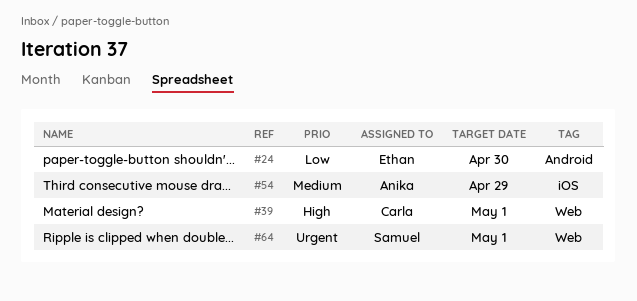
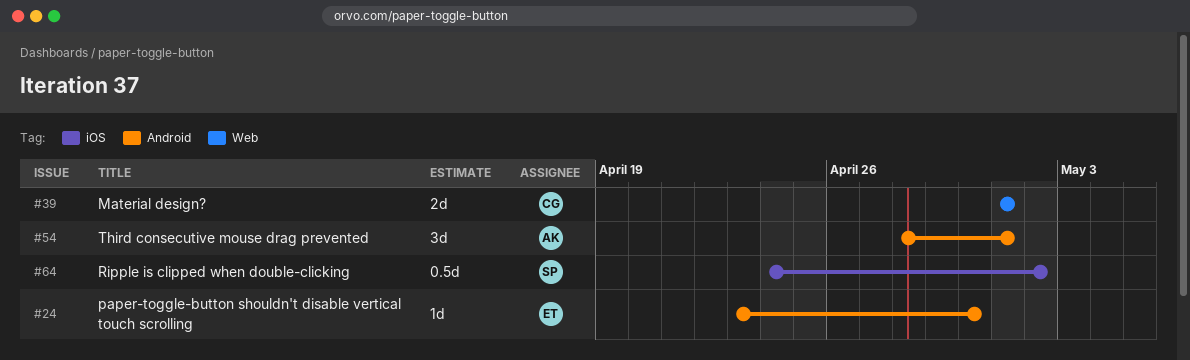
#54, label: iOS -> Android
#54, due: Apr 29 -> May 1
#64, label: Web -> iOS
#64, due: May 1 -> May 2

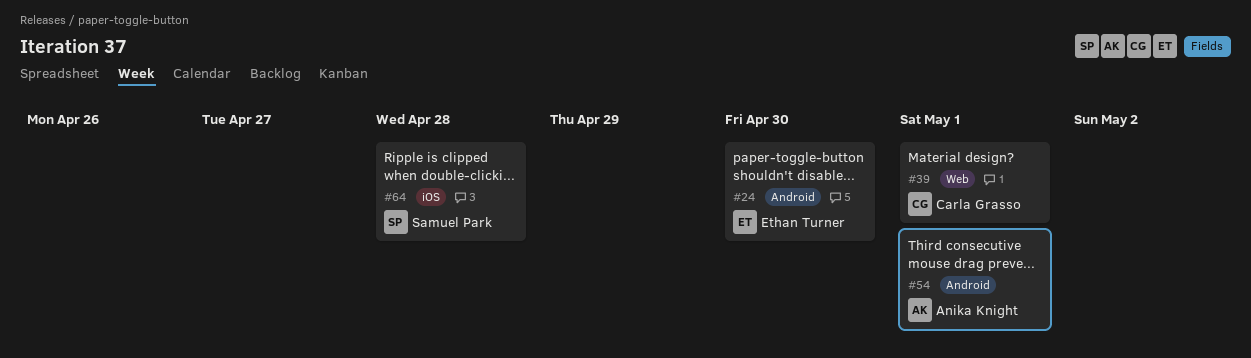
#64, due: May 2 -> Apr 28

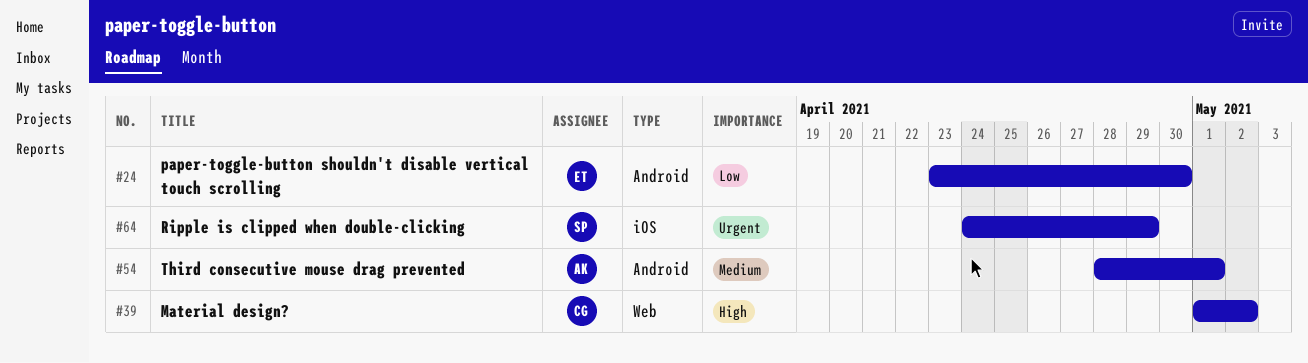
#39, due: May 1 -> May 2
#64, due: Apr 28 -> Apr 29

